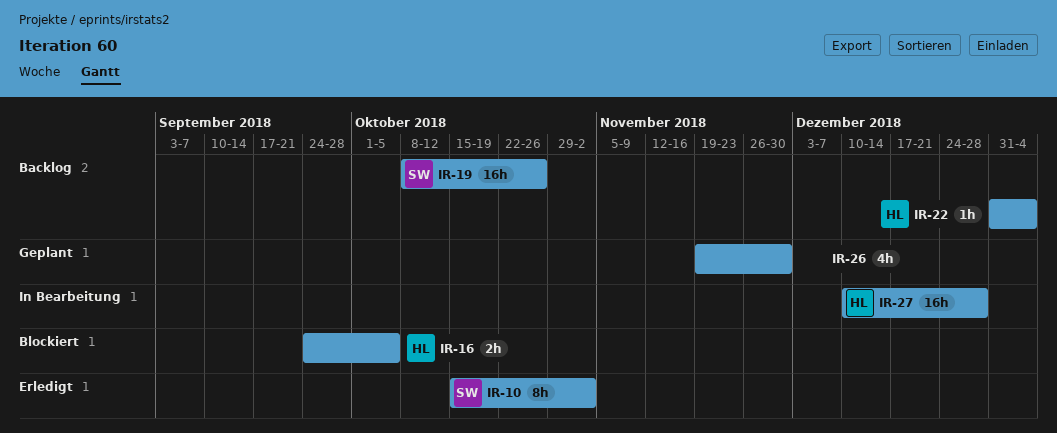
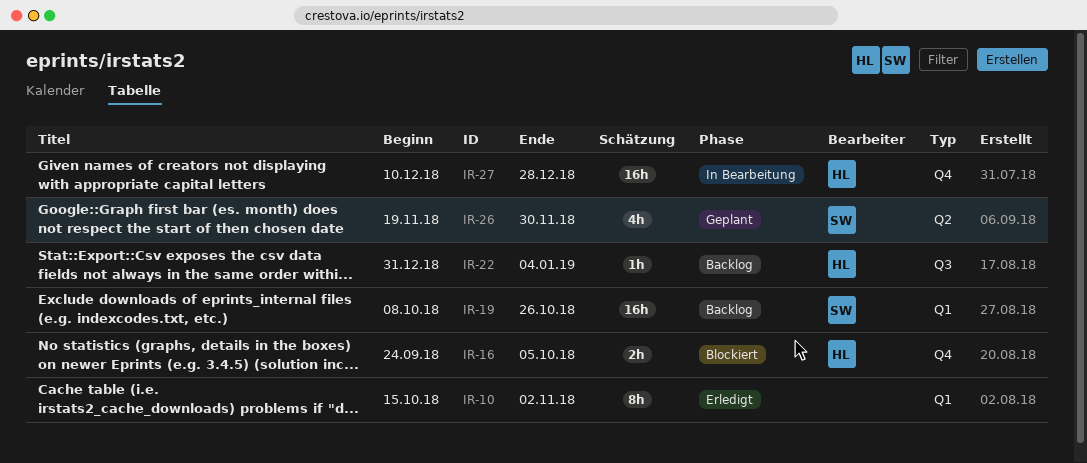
IR-10, owner: SW -> none
IR-26, owner: none -> SW

